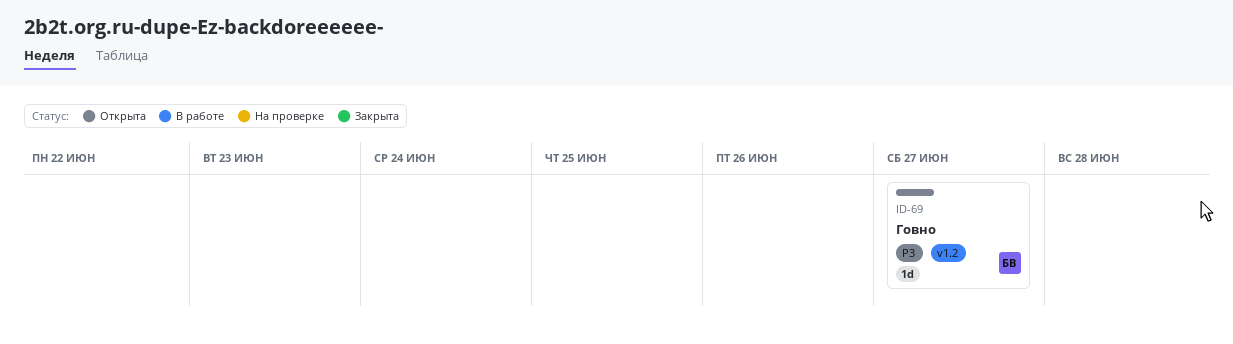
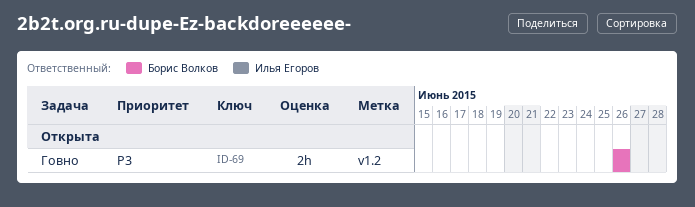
ID-69, estimate: 1d -> 2h
ID-69, due: Jun 27 -> Jun 26

